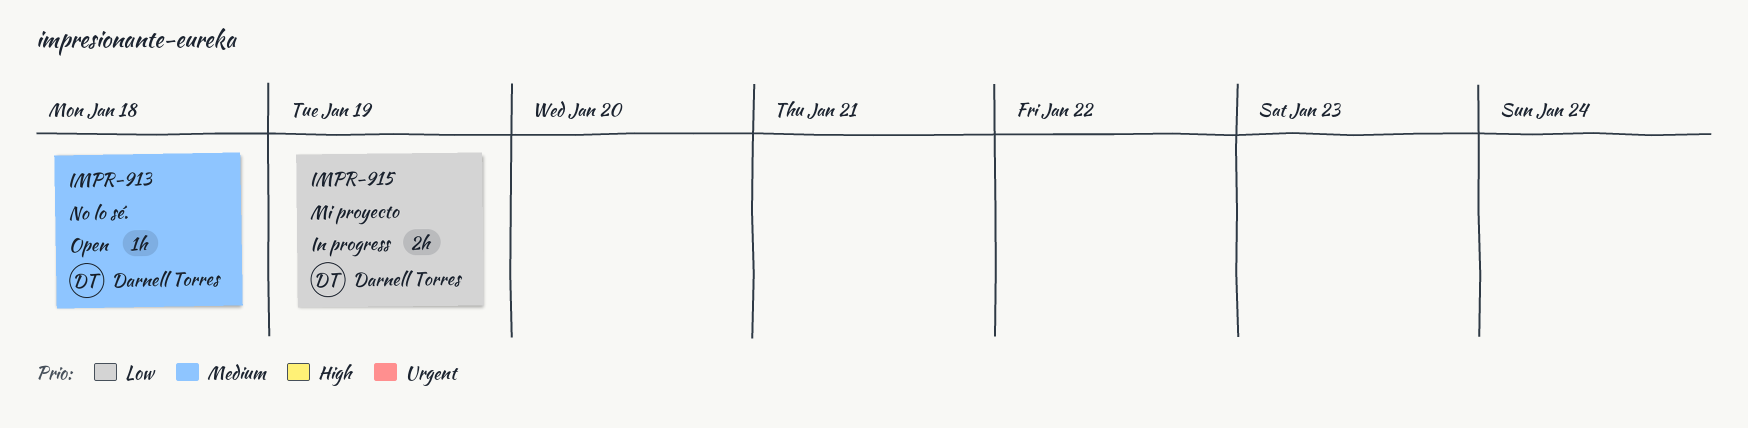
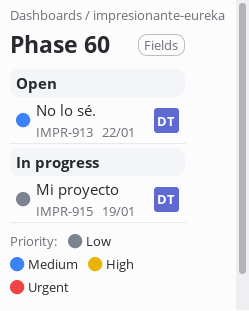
IMPR-913, due: Jan 18 -> Jan 22

